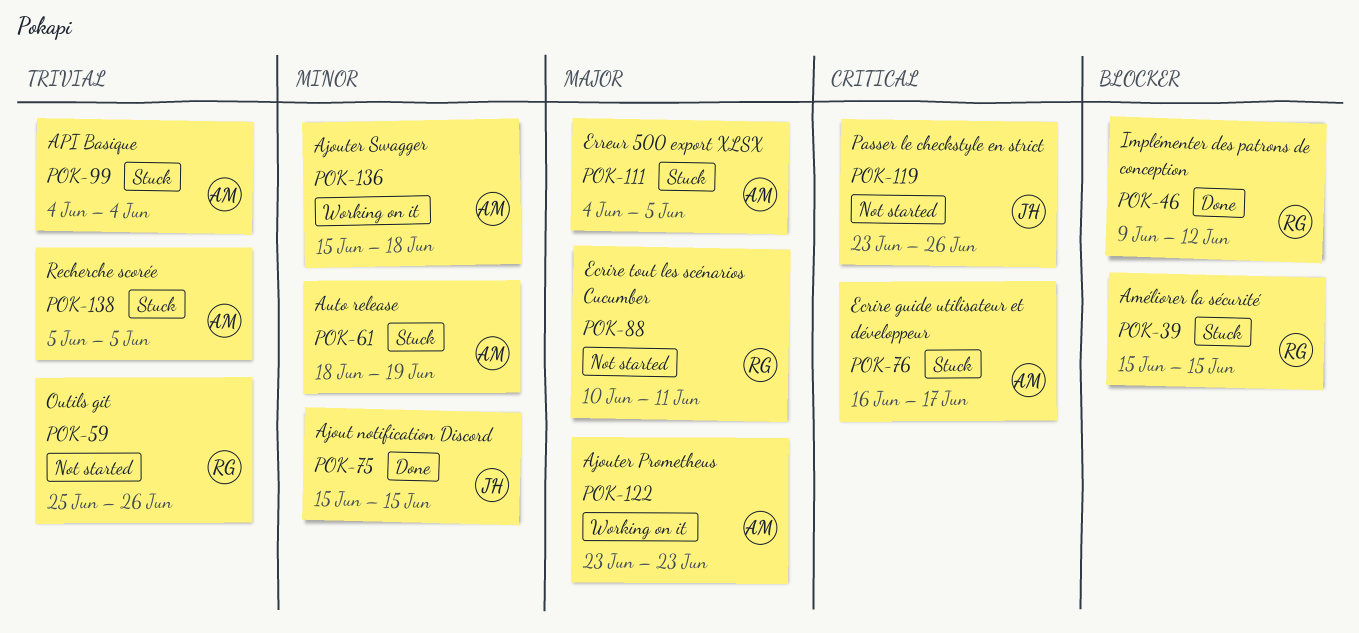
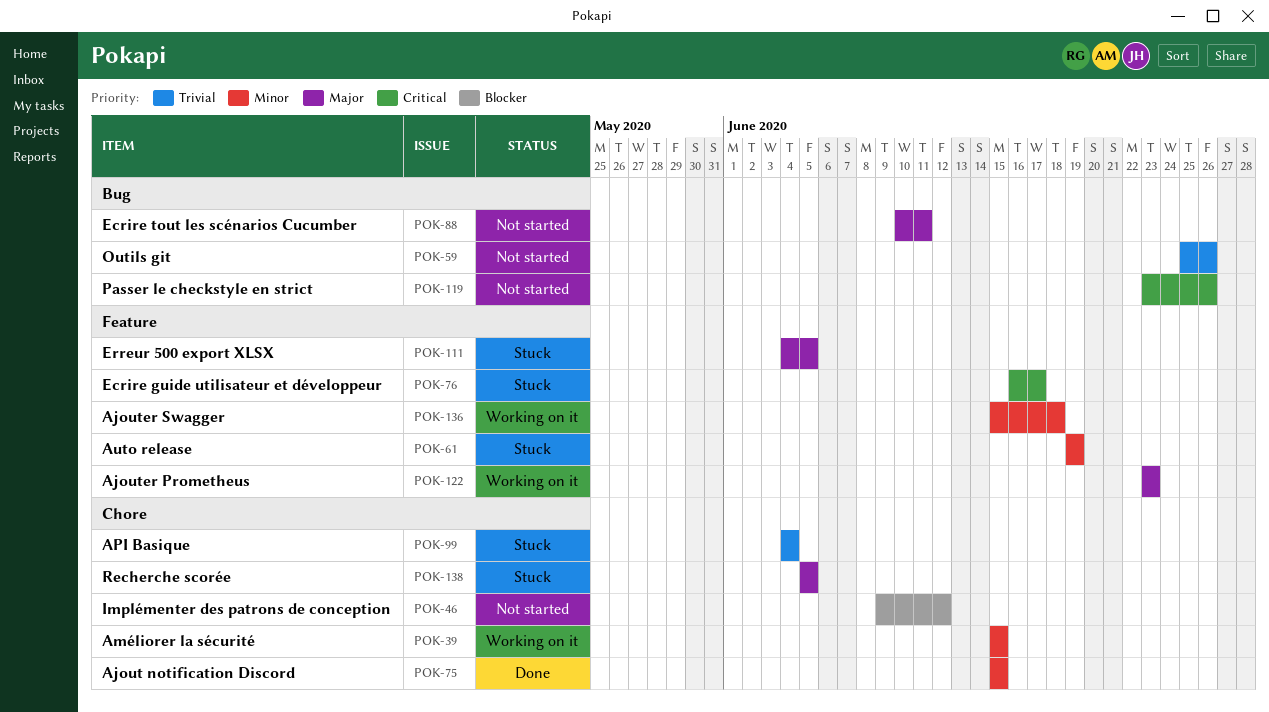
POK-39, status: Stuck -> Working on it
POK-39, priority: Blocker -> Minor
POK-46, status: Done -> Not started
POK-61, start: Jun 18 -> Jun 19
POK-138, priority: Trivial -> Major

